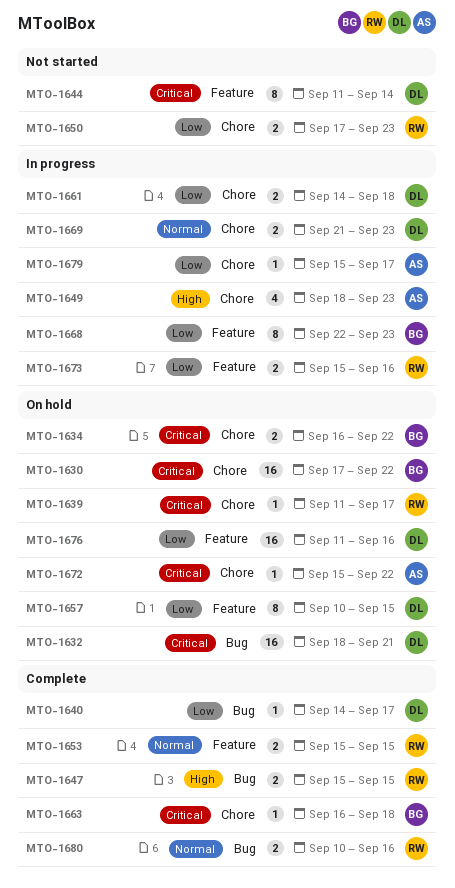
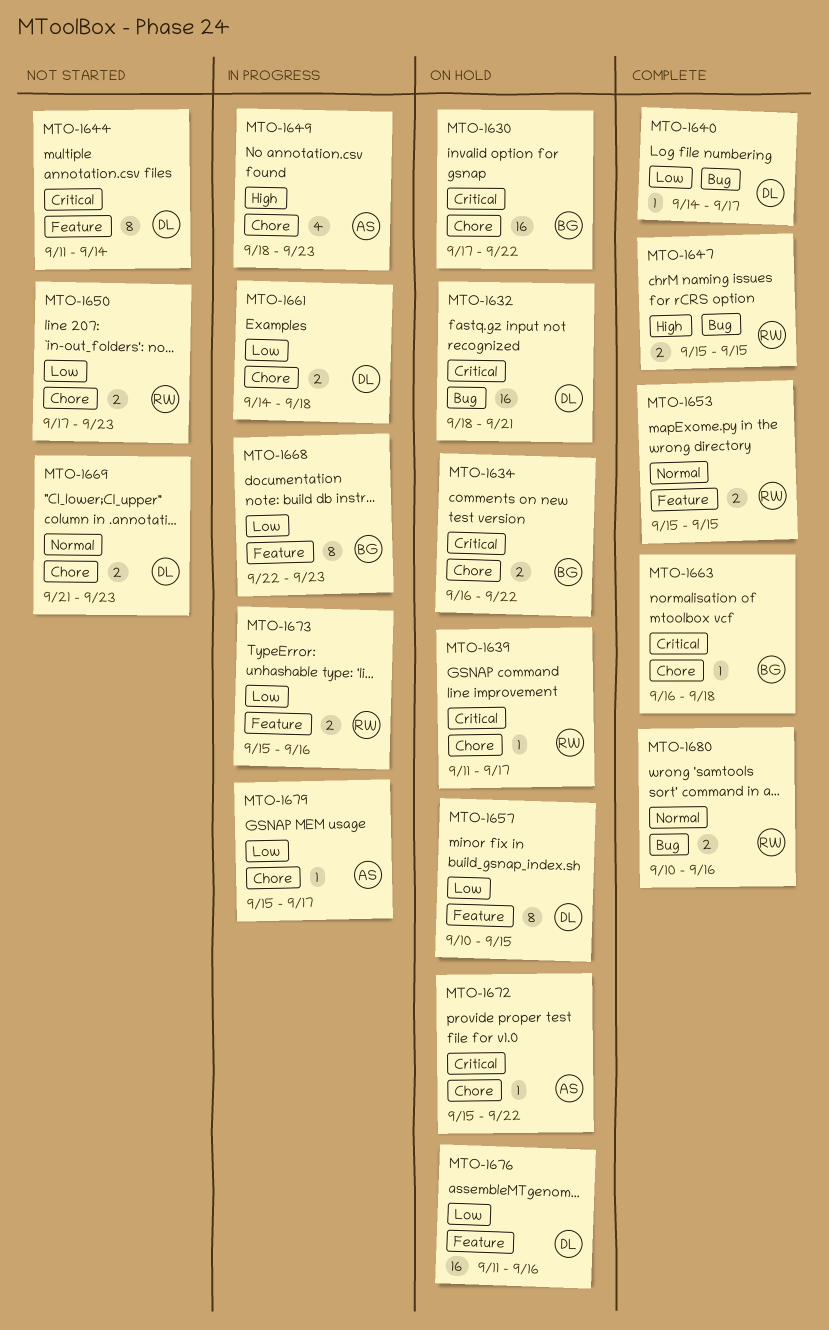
MTO-1669, status: In progress -> Not started

